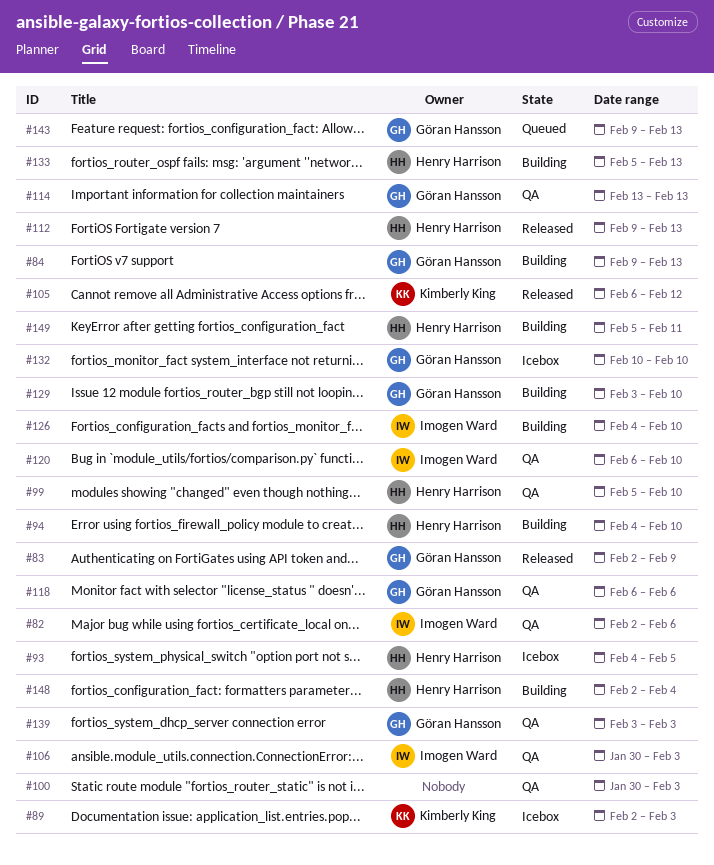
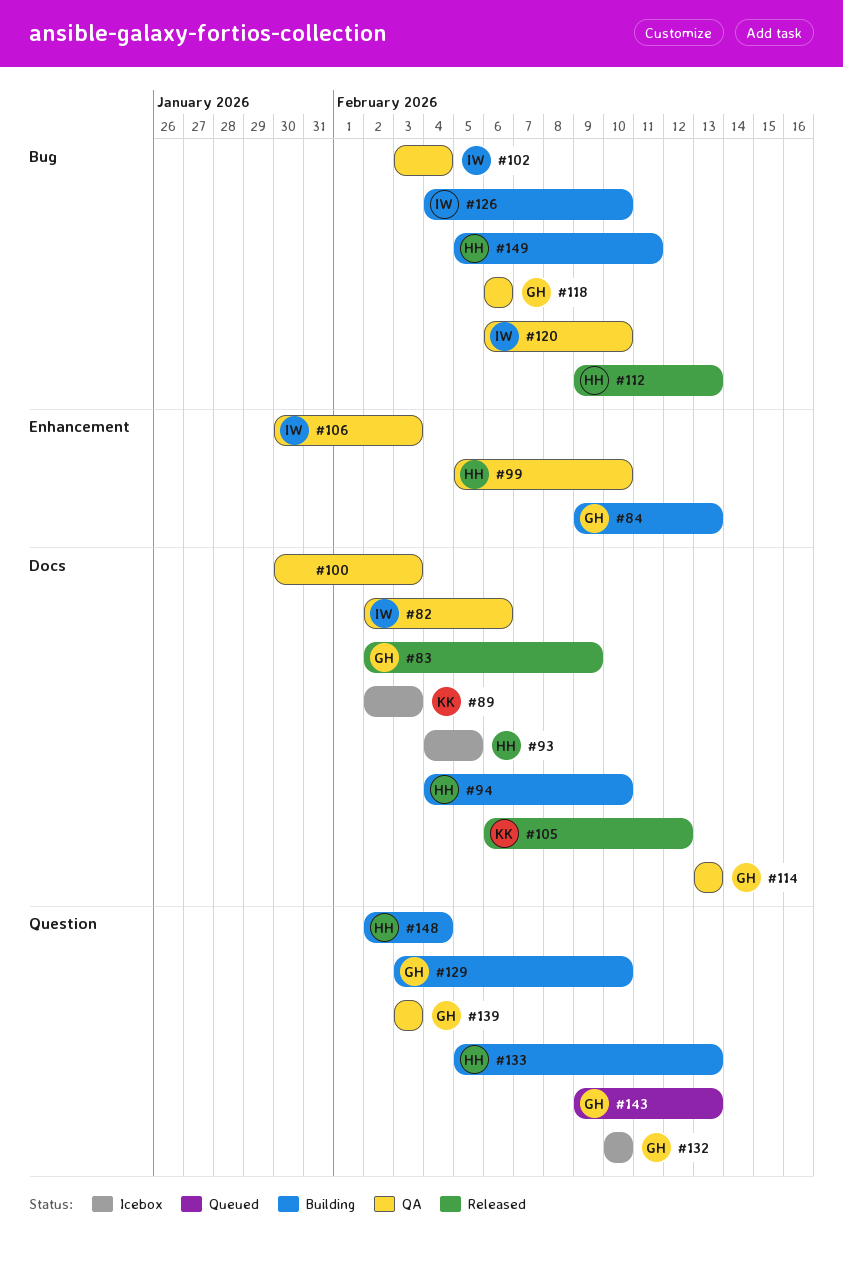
#102: none -> present

